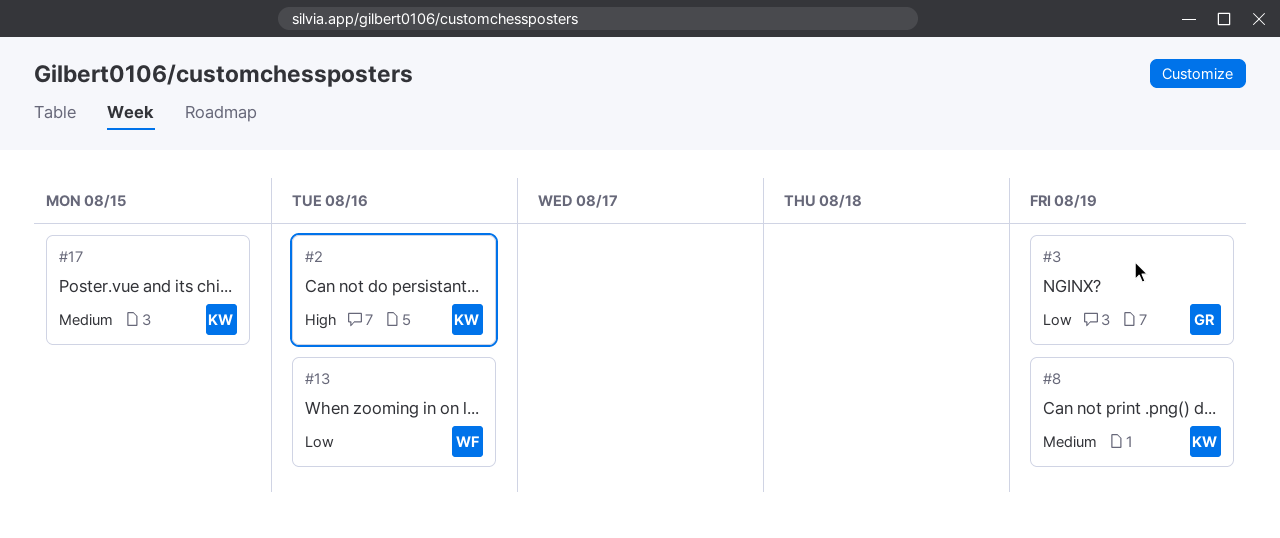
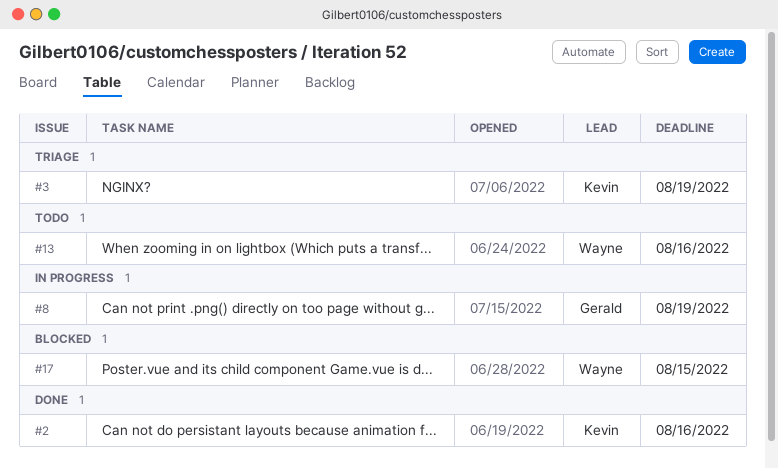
#3, owner: Gerald -> Kevin
#8, owner: Kevin -> Gerald
#17, owner: Kevin -> Wayne

